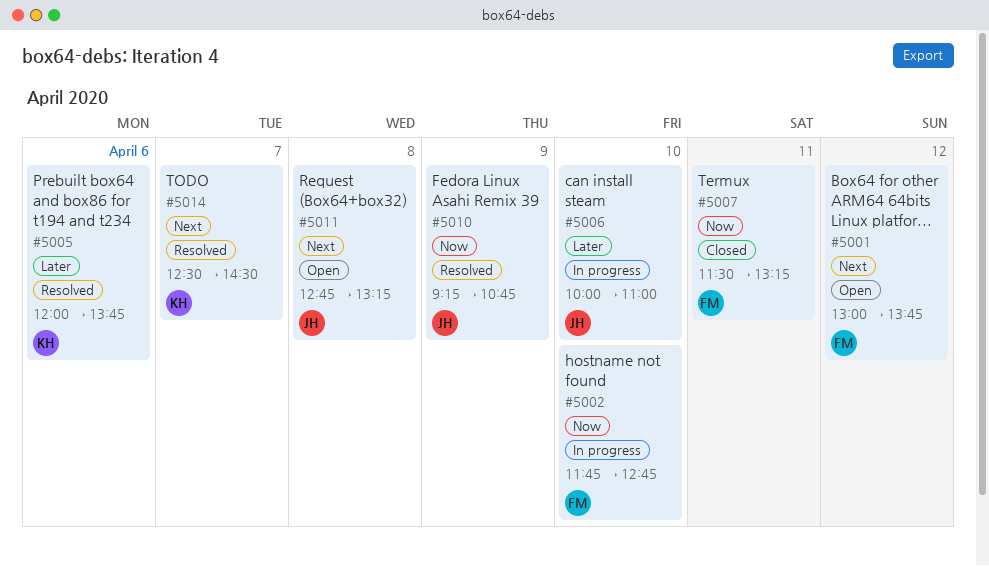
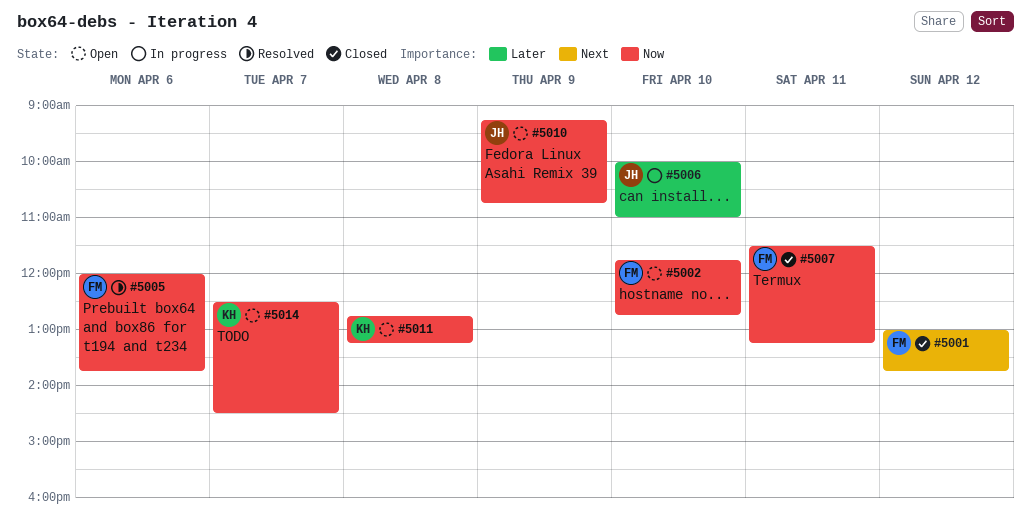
#5001, status: Open -> Closed
#5002, status: In progress -> Open
#5005, owner: KH -> FM
#5005, priority: Later -> Now
#5010, status: Resolved -> Open
#5011, owner: JH -> KH
#5011, priority: Next -> Now
#5014, status: Resolved -> Open
#5014, priority: Next -> Now

